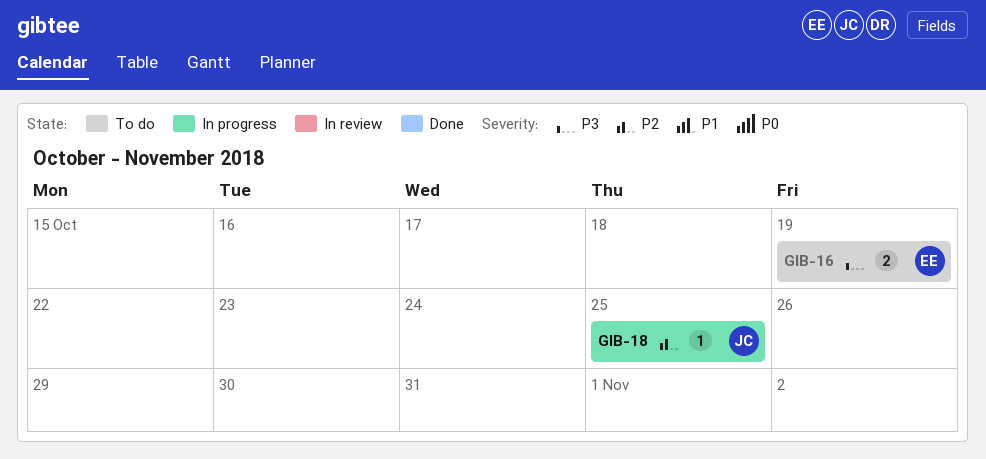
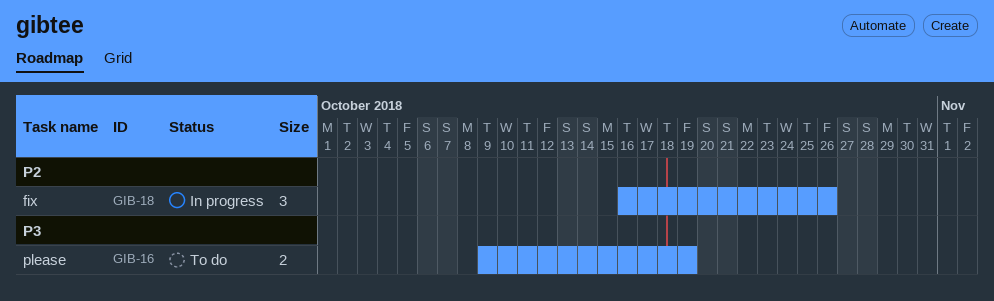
GIB-18, estimate: 1 -> 3
GIB-18, due: Oct 25 -> Oct 26

